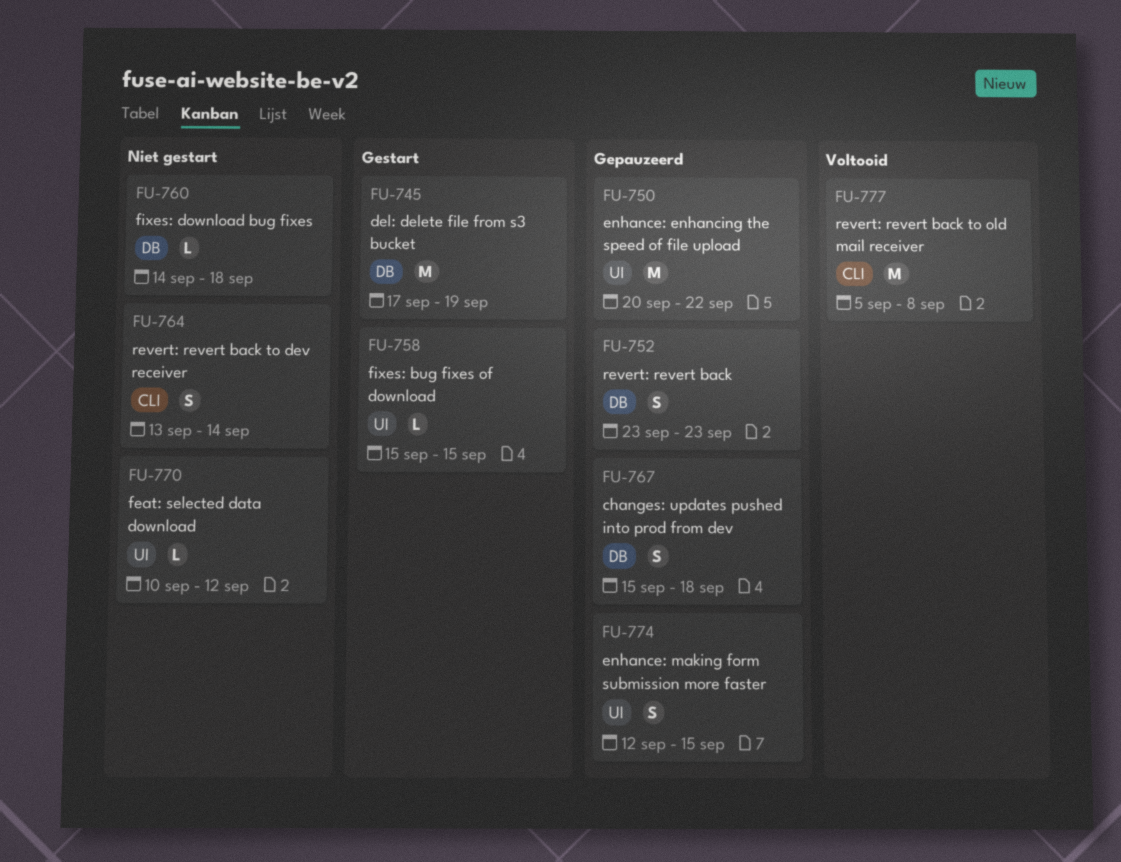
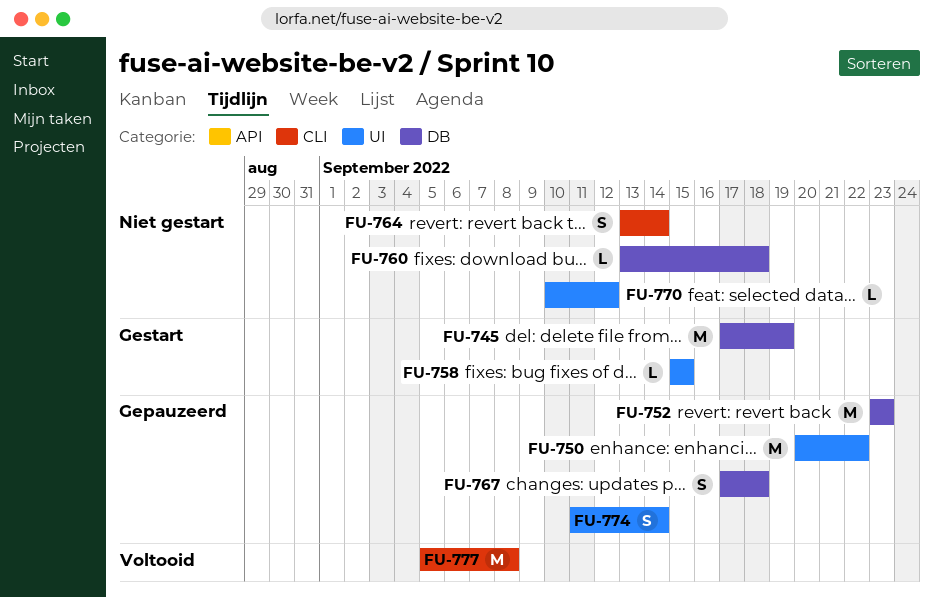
FU-752, estimate: S -> M
FU-760, start: Sep 14 -> Sep 13
FU-767, start: Sep 15 -> Sep 17
FU-774, start: Sep 12 -> Sep 11
FU-774, due: Sep 15 -> Sep 14

